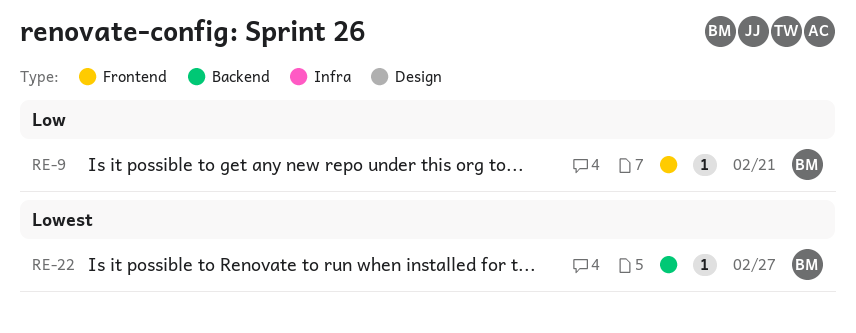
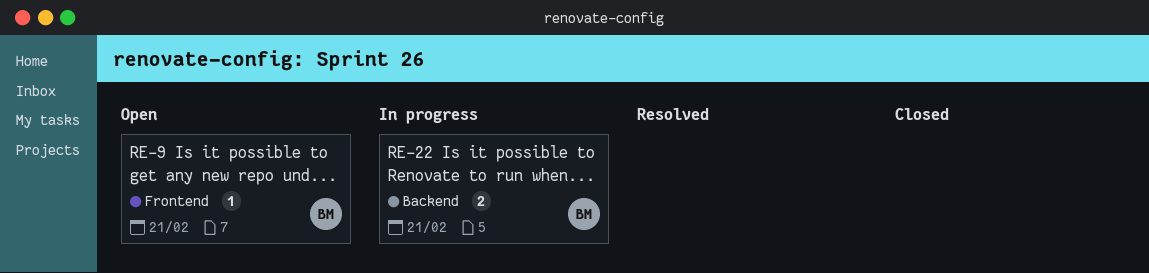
RE-22, estimate: 1 -> 2
RE-22, due: Feb 27 -> Feb 21

